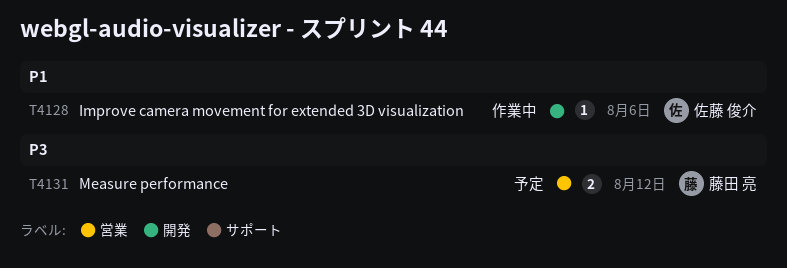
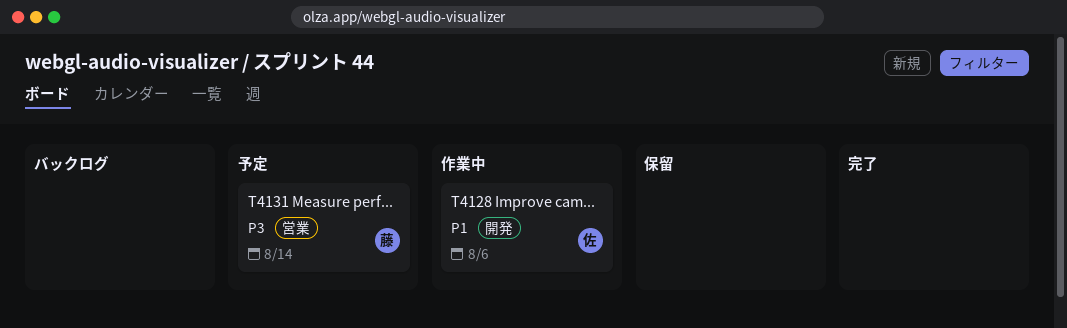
T4131, due: Aug 12 -> Aug 14

